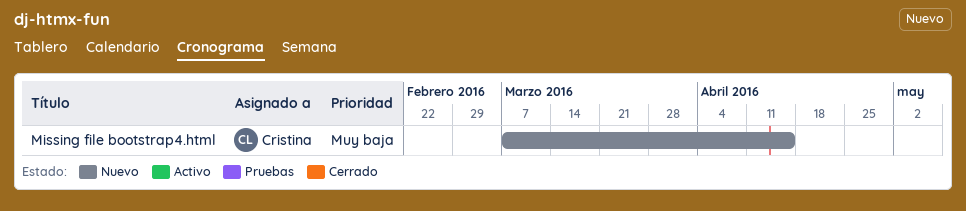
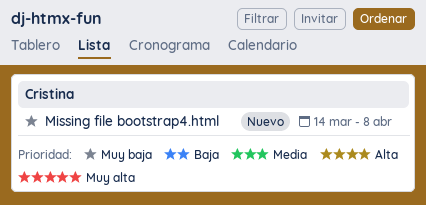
Missing file bootstrap4.html, start: Mar 7 -> Mar 14
Missing file bootstrap4.html, due: Apr 15 -> Apr 8

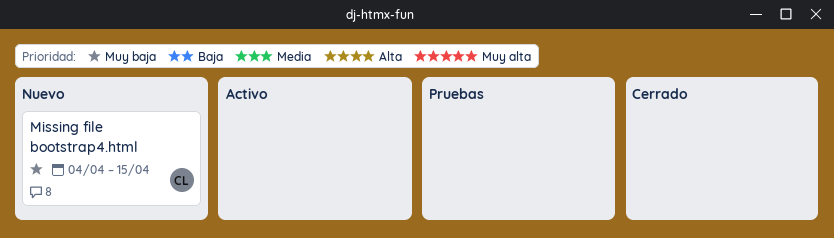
Missing file bootstrap4.html, start: Mar 14 -> Apr 4
Missing file bootstrap4.html, due: Apr 8 -> Apr 15

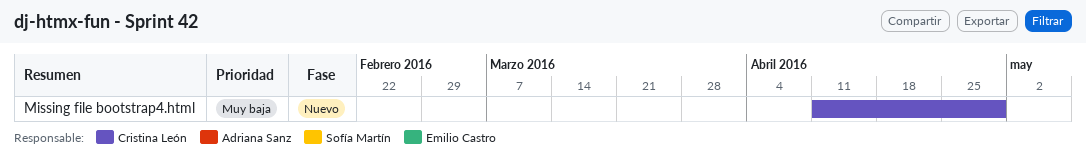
Missing file bootstrap4.html, start: Apr 4 -> Apr 11
Missing file bootstrap4.html, due: Apr 15 -> Apr 29

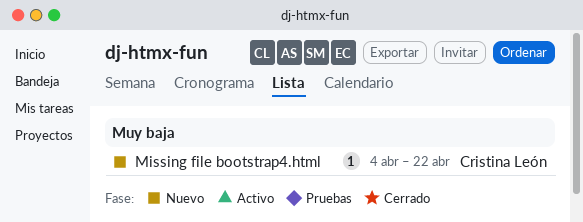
Missing file bootstrap4.html, start: Apr 11 -> Apr 4
Missing file bootstrap4.html, due: Apr 29 -> Apr 22

